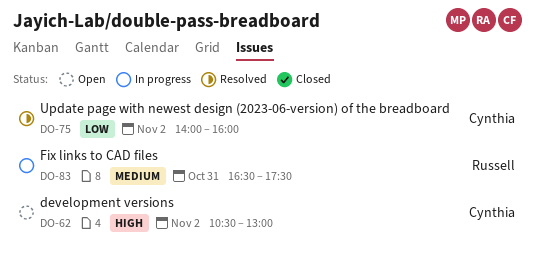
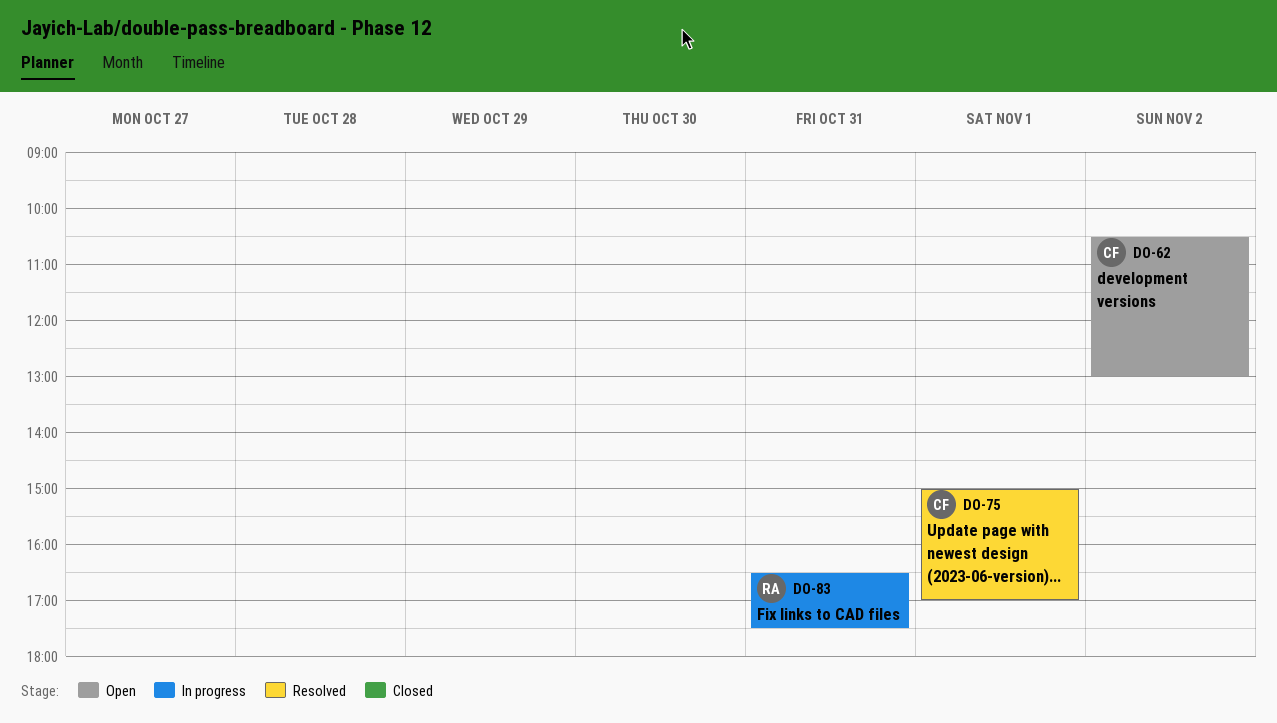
DO-75, day: Nov 2 -> Nov 1
DO-75, begins: 14:00 -> 15:00
DO-75, ends: 16:00 -> 17:00

